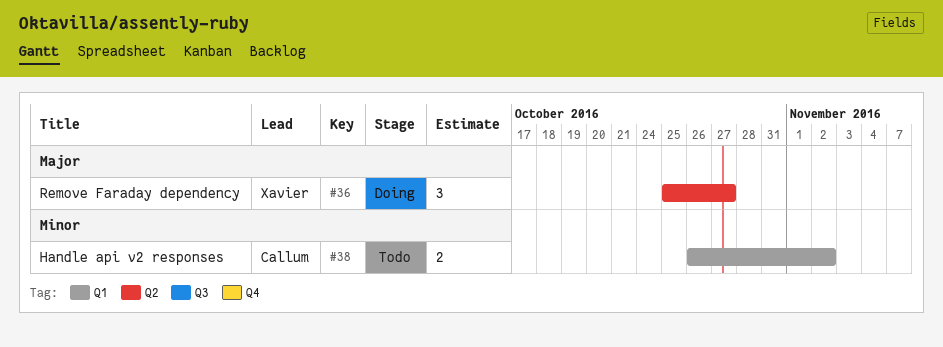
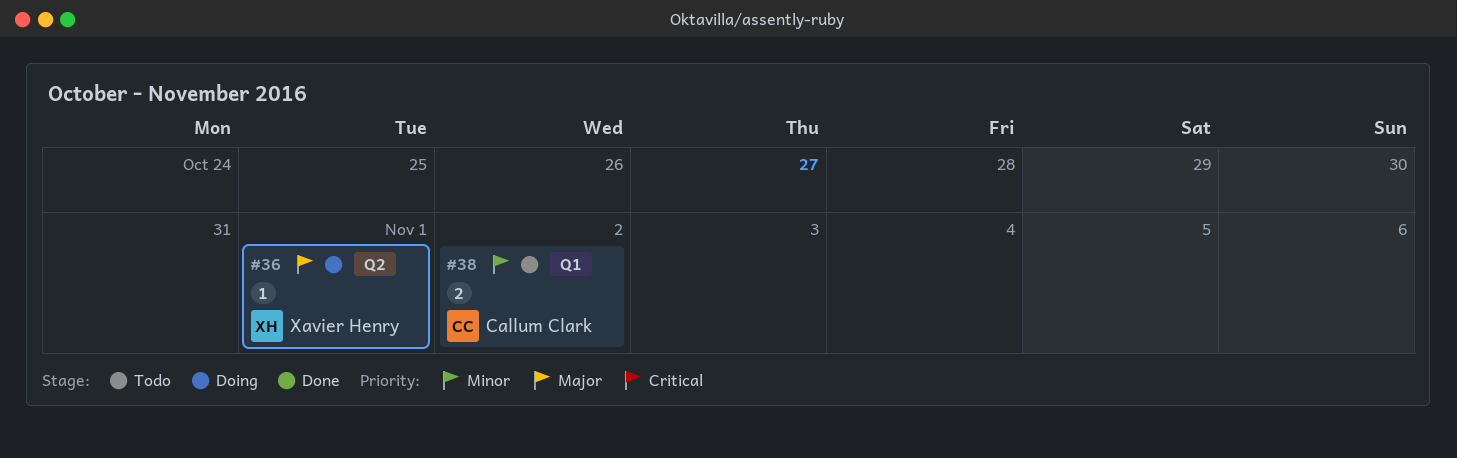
#36, estimate: 3 -> 1
#36, due: Oct 27 -> Nov 1

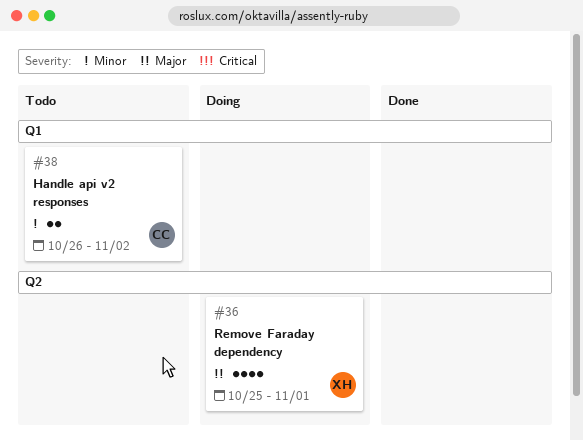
#36, estimate: 1 -> 4

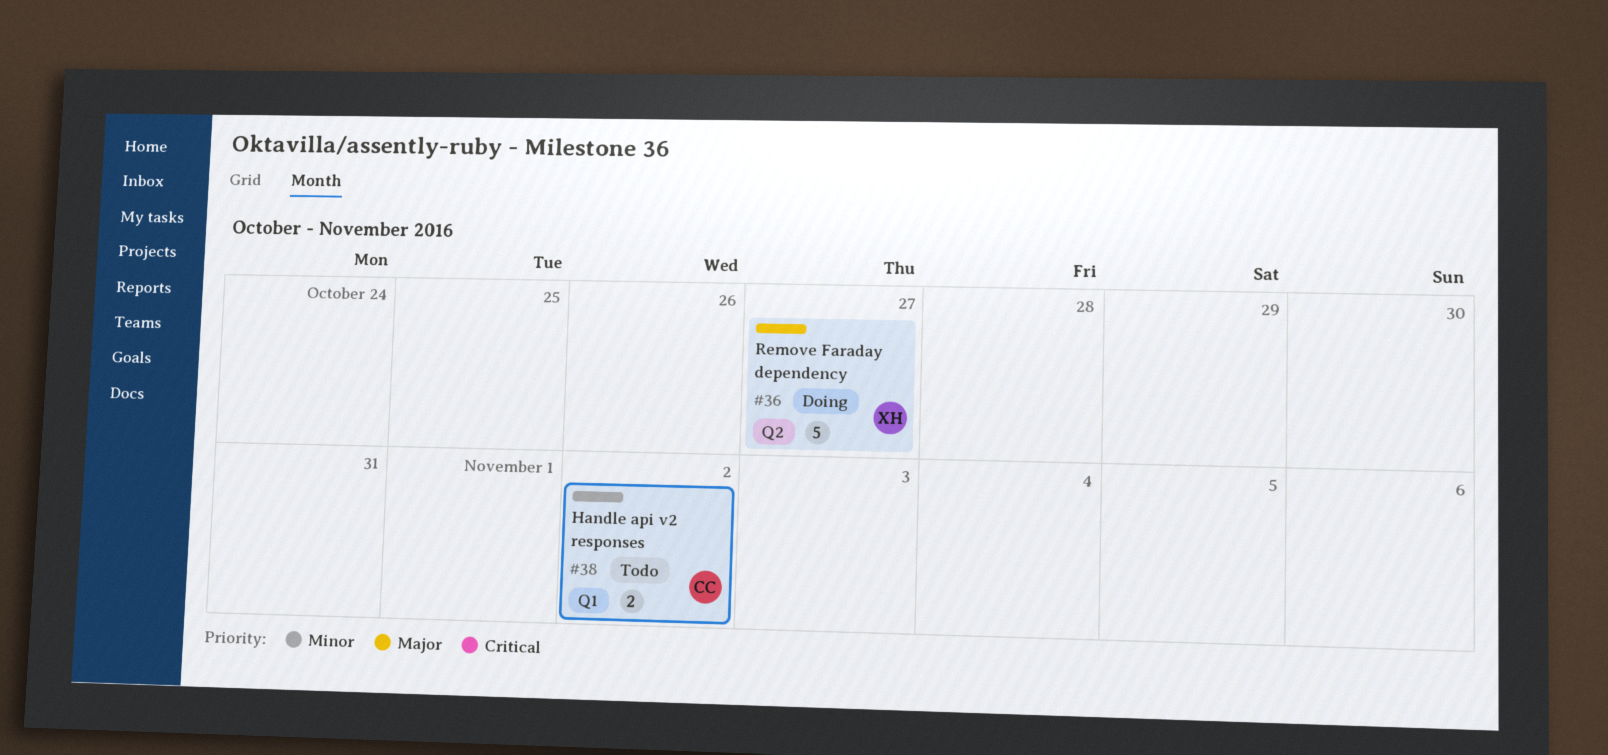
#36, estimate: 4 -> 5
#36, due: Nov 1 -> Oct 27

